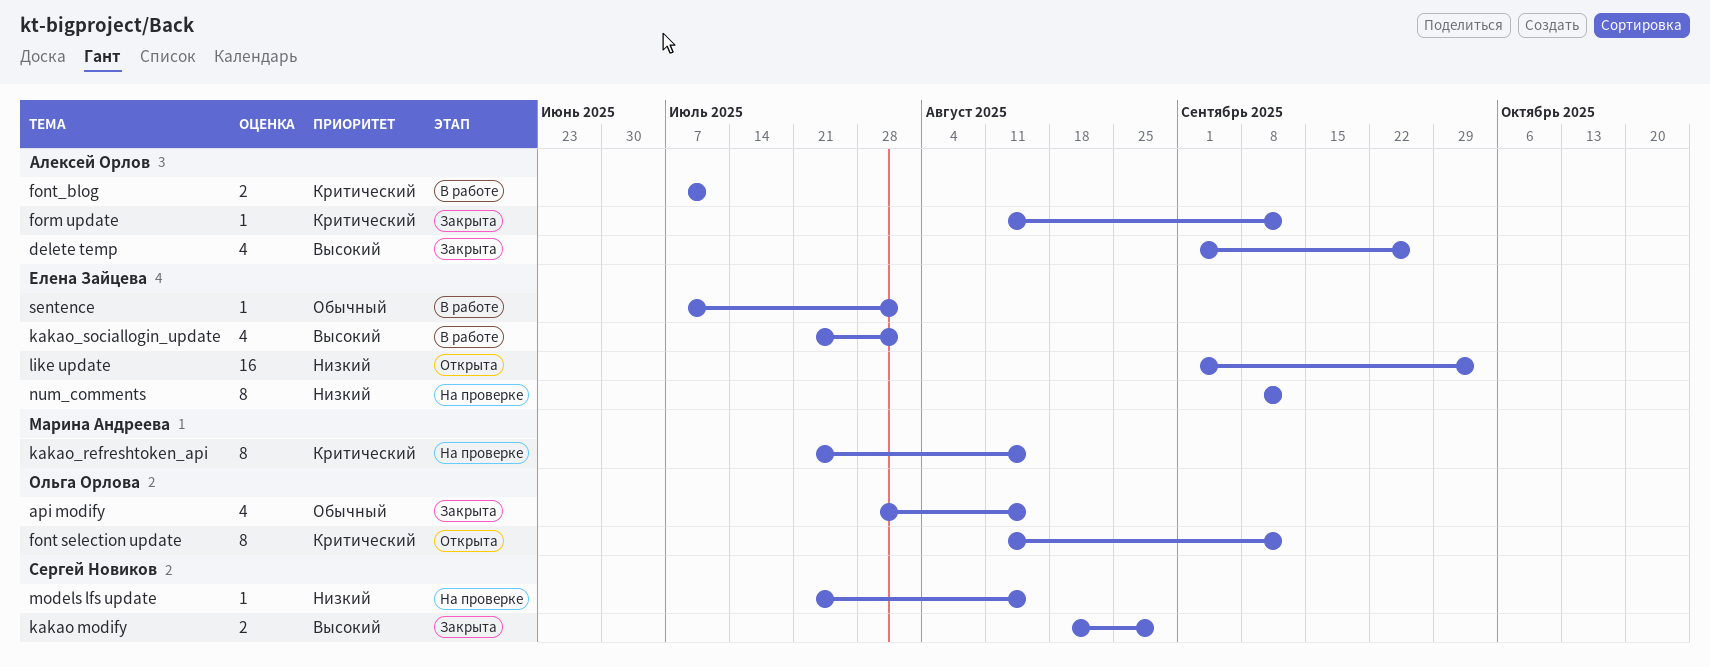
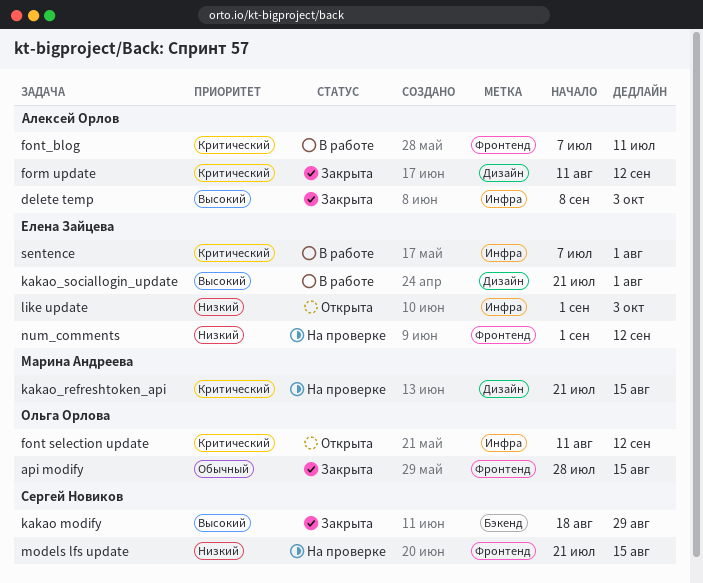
delete temp, start: Sep 1 -> Sep 8
delete temp, due: Sep 26 -> Oct 3
num_comments, start: Sep 8 -> Sep 1
sentence, priority: Обычный -> Критический

